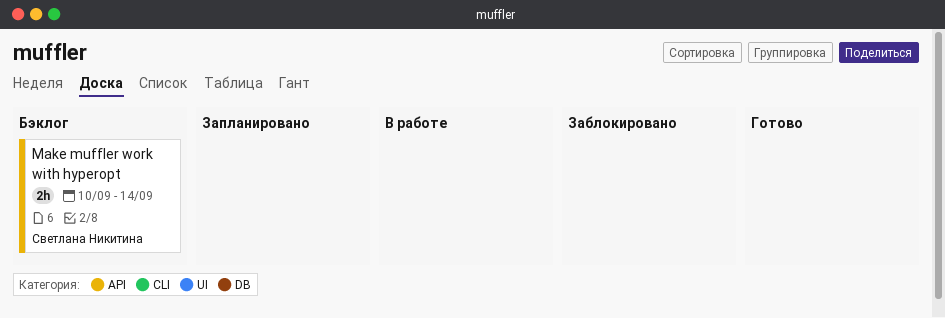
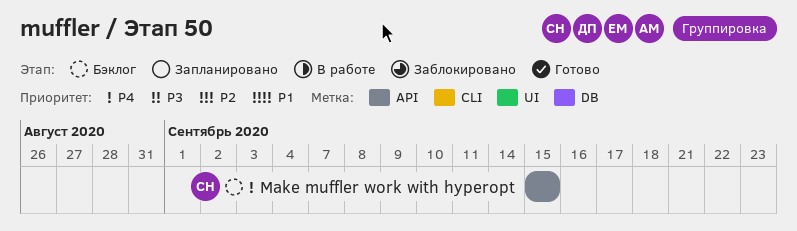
Make muffler work with hyperopt, start: Sep 10 -> Sep 15
Make muffler work with hyperopt, due: Sep 14 -> Sep 15

